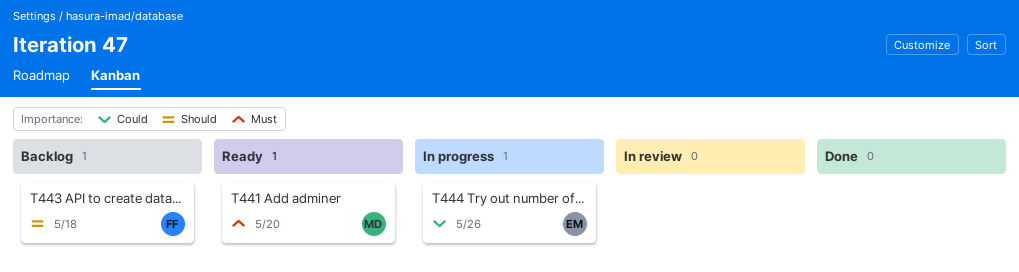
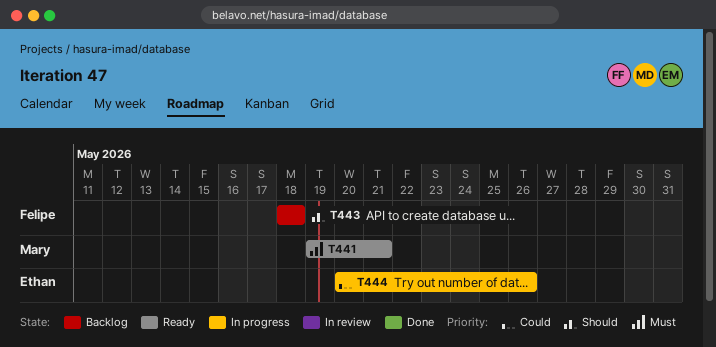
T441, due: May 20 -> May 21

